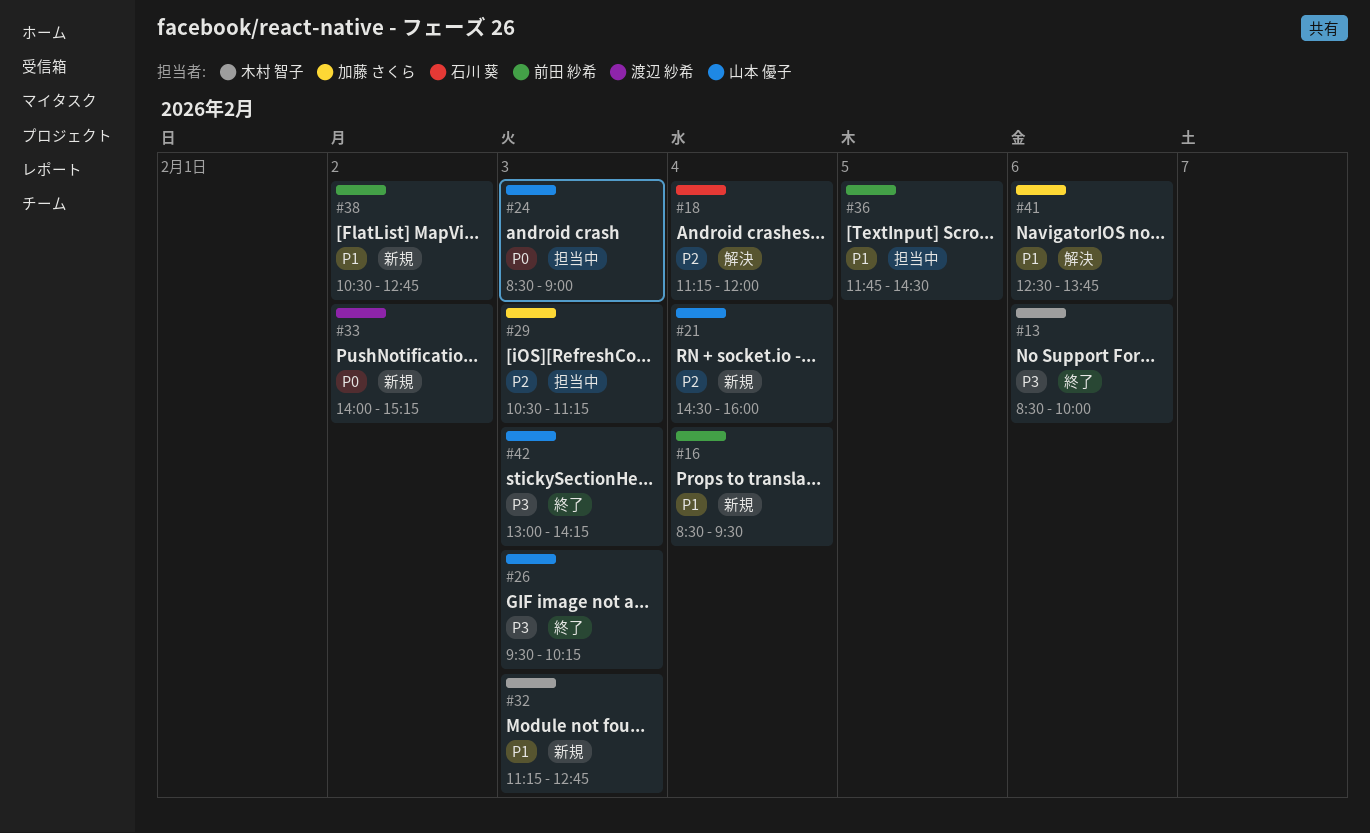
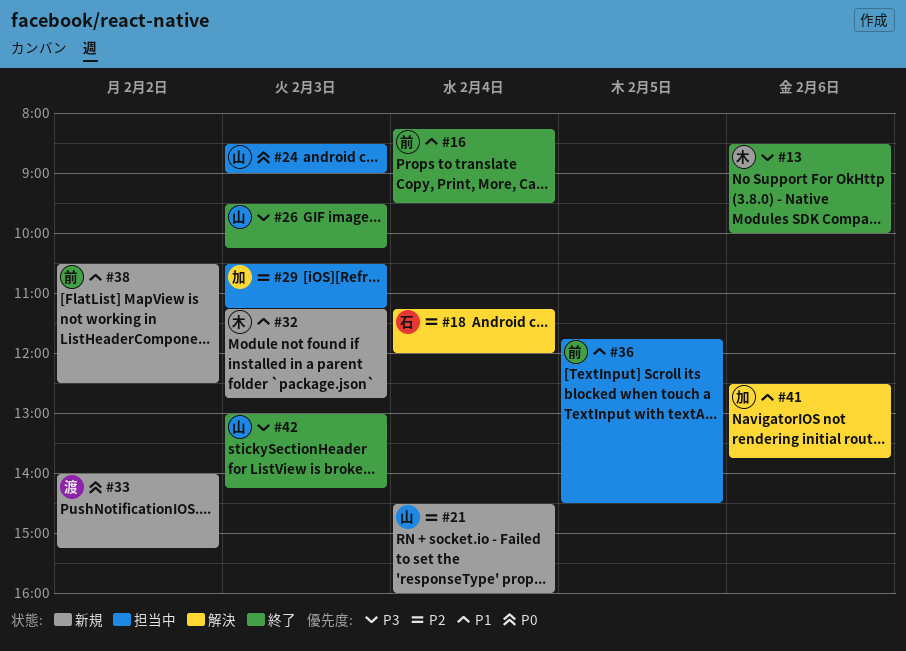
#16, status: 新規 -> 終了
#16, begins: 08:30 -> 08:15
#38, ends: 12:45 -> 12:30

